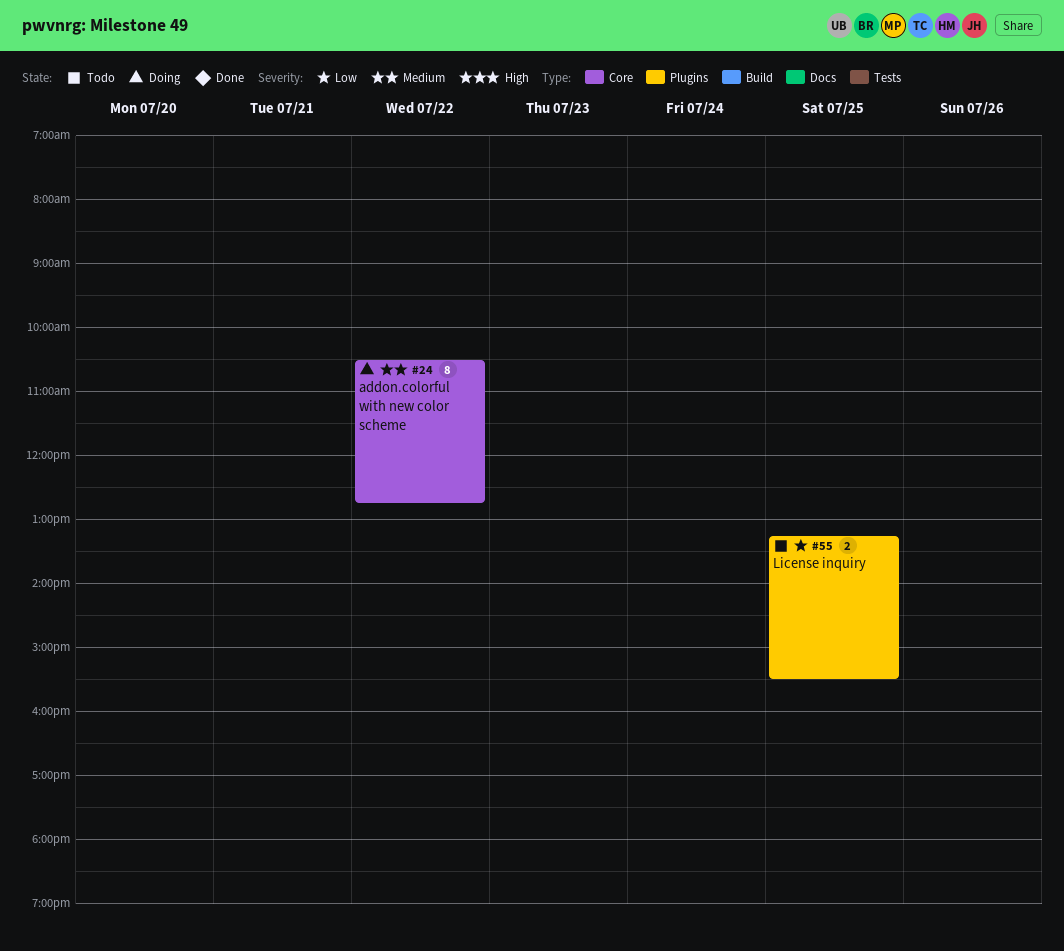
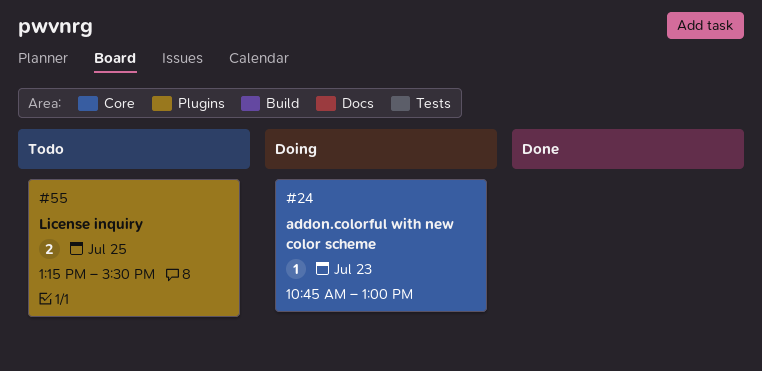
#24, estimate: 8 -> 1
#24, day: Jul 22 -> Jul 23
#24, begins: 10:30 -> 10:45
#24, ends: 12:45 -> 13:00

